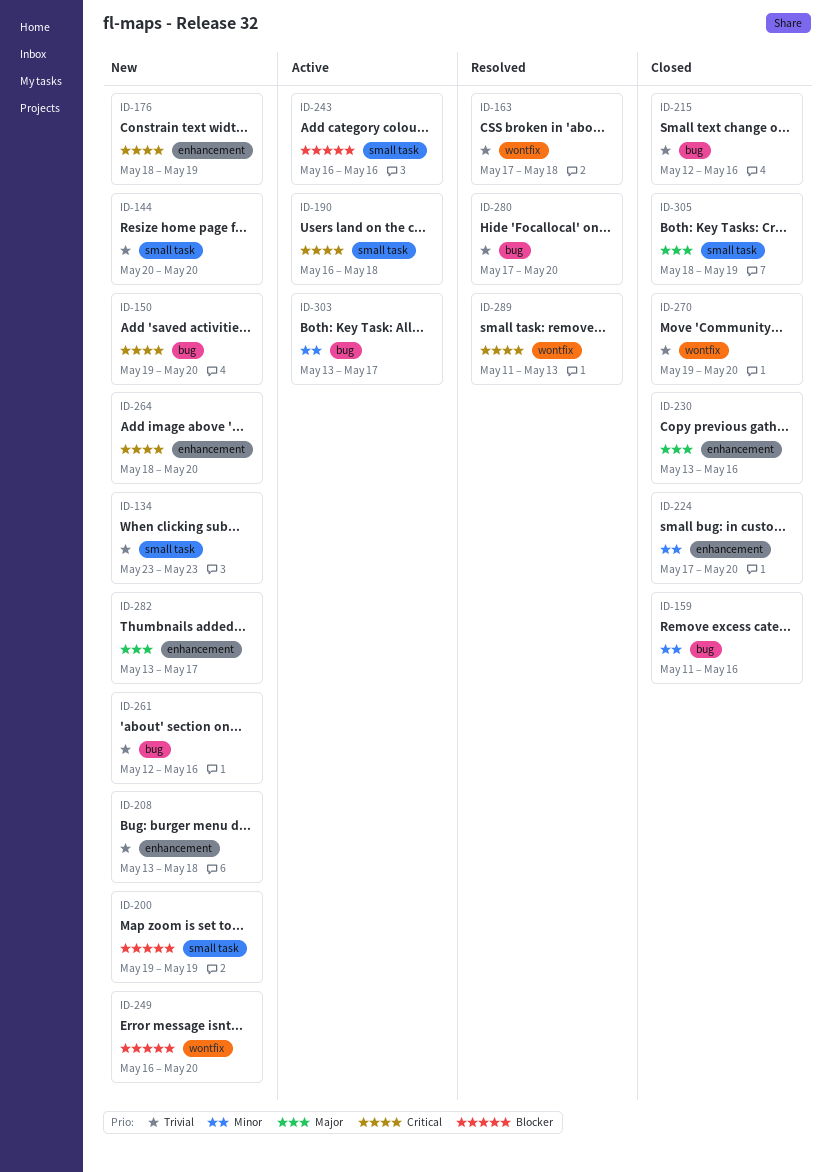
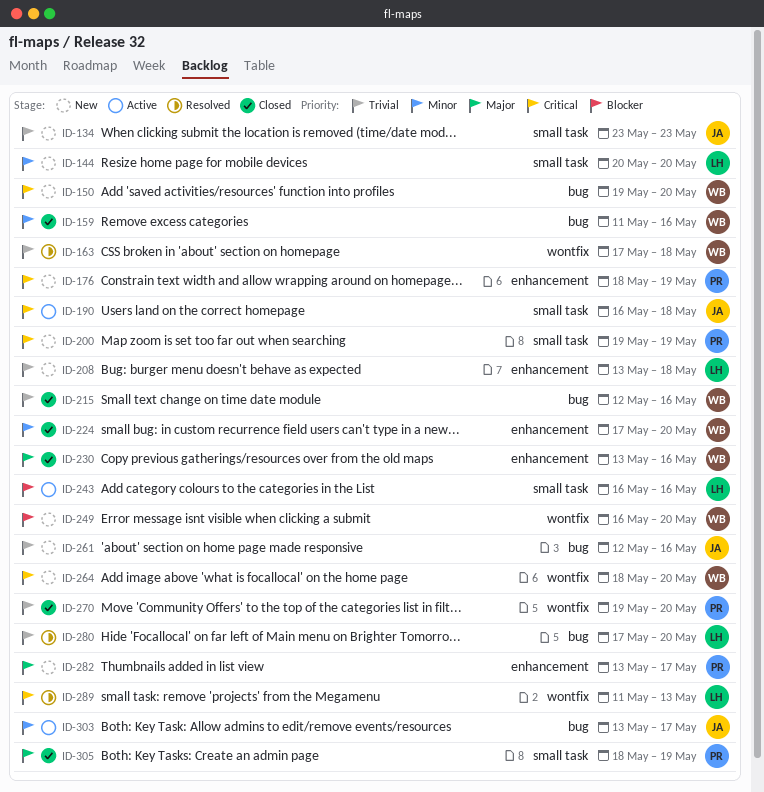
ID-144, priority: Trivial -> Minor
ID-200, priority: Blocker -> Critical
ID-264, label: enhancement -> wontfix

